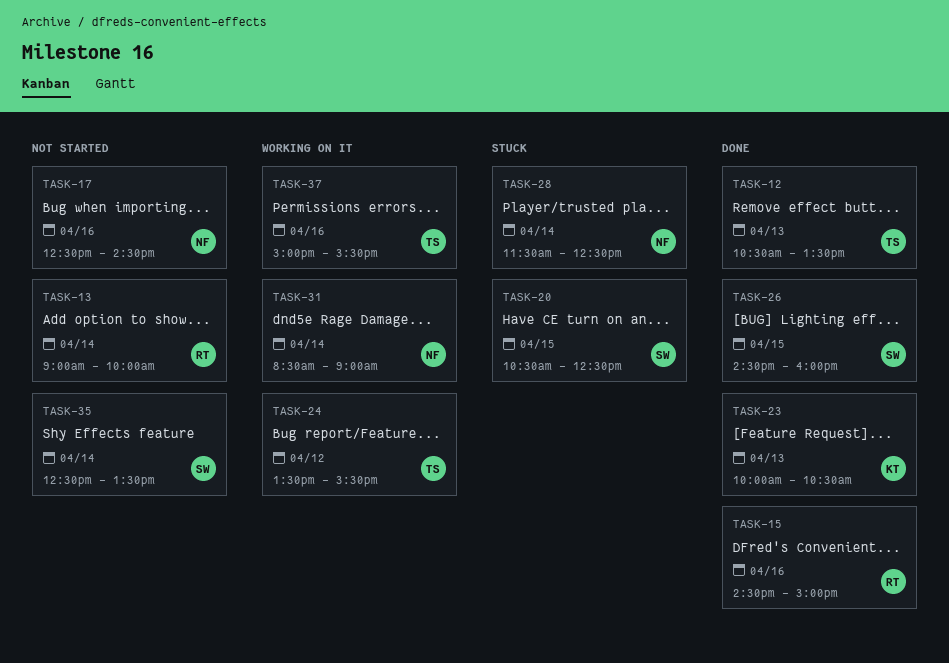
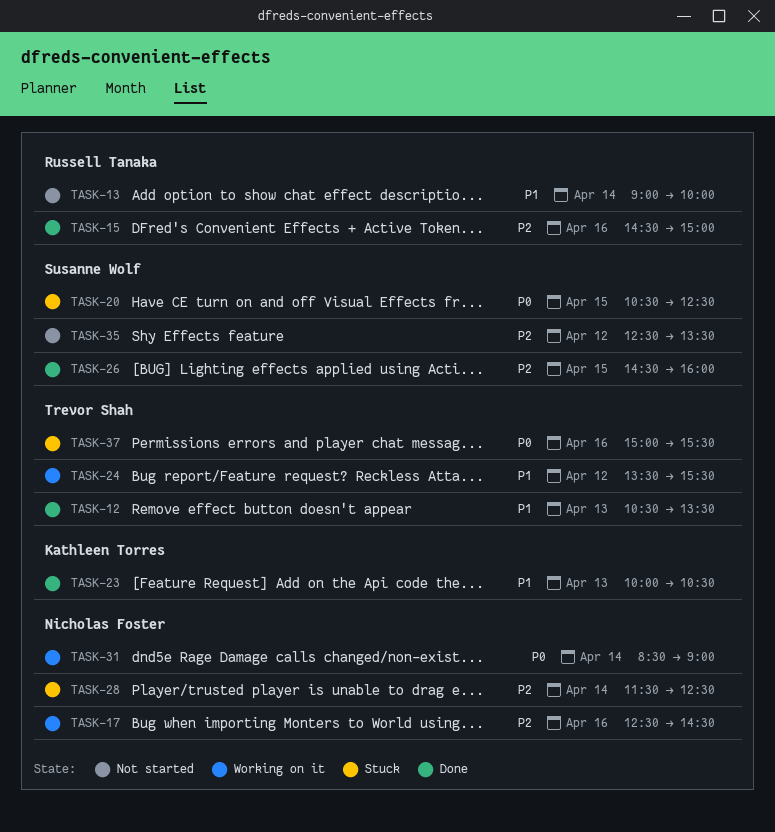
TASK-17, status: Not started -> Working on it
TASK-35, day: Apr 14 -> Apr 12
TASK-37, status: Working on it -> Stuck

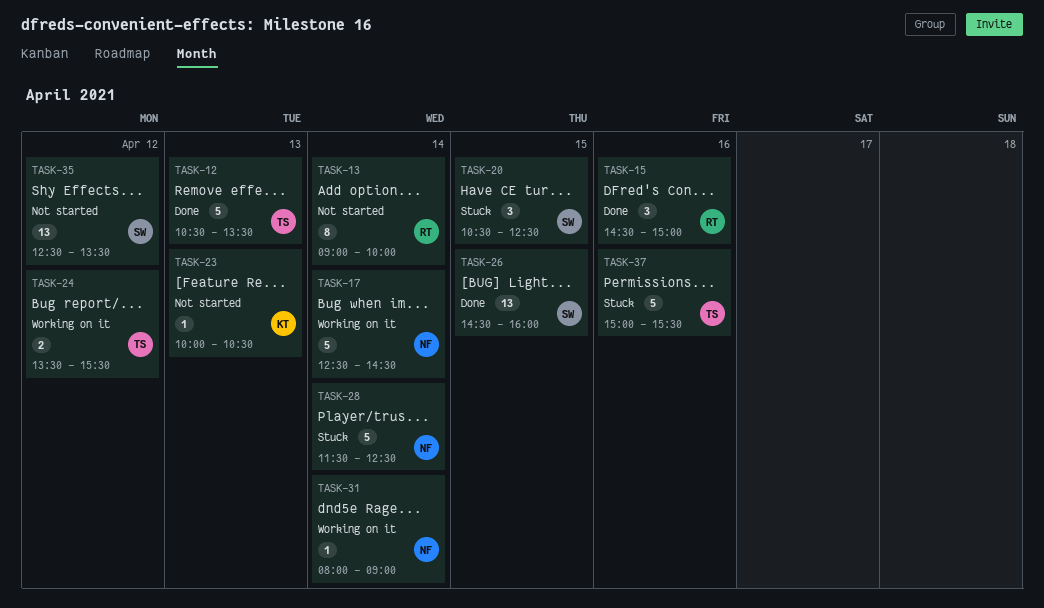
TASK-17, day: Apr 16 -> Apr 14
TASK-23, status: Done -> Not started
TASK-31, begins: 08:30 -> 08:00

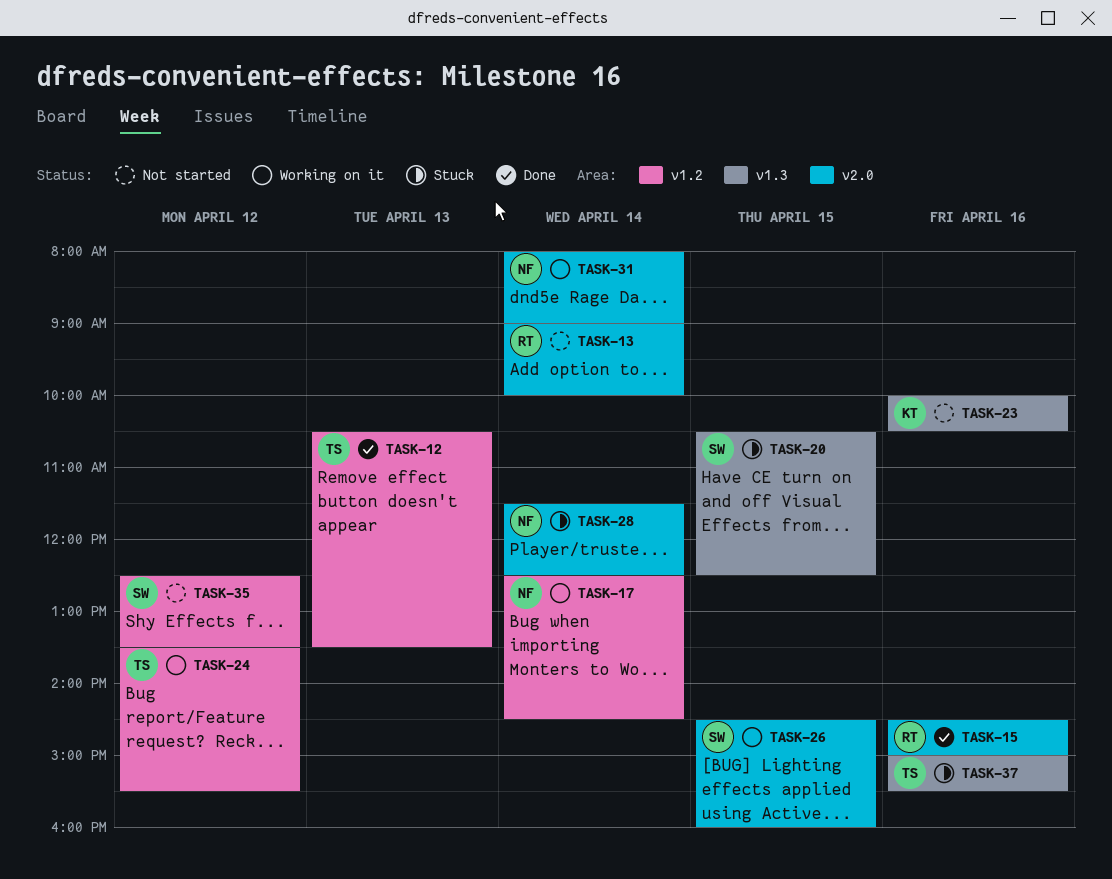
TASK-23, day: Apr 13 -> Apr 16
TASK-26, status: Done -> Working on it

